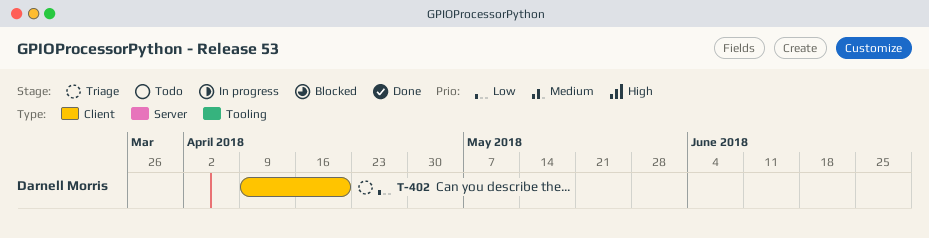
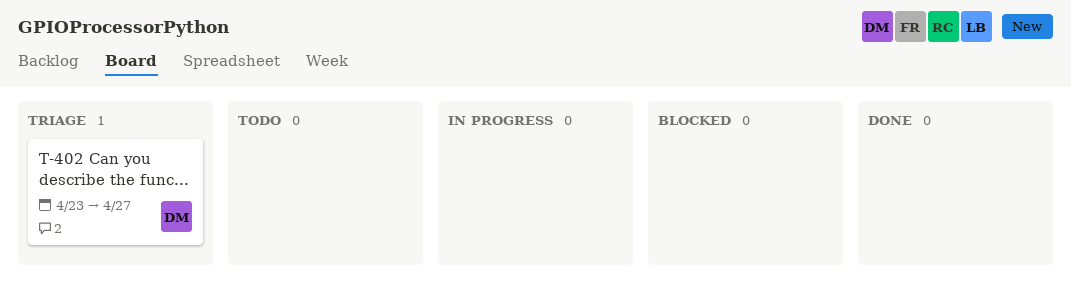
T-402, start: Apr 9 -> Apr 23
T-402, due: Apr 20 -> Apr 27

